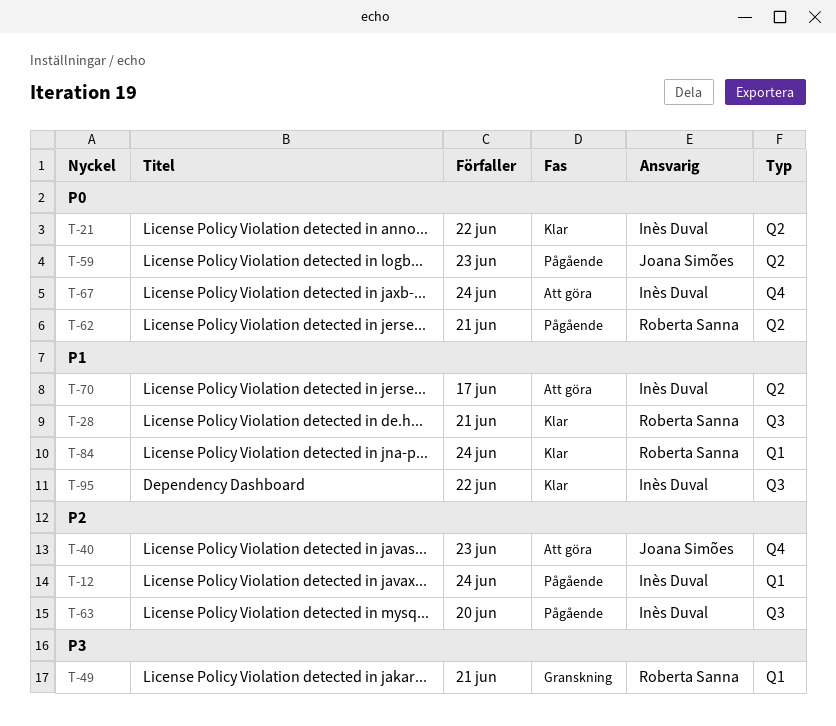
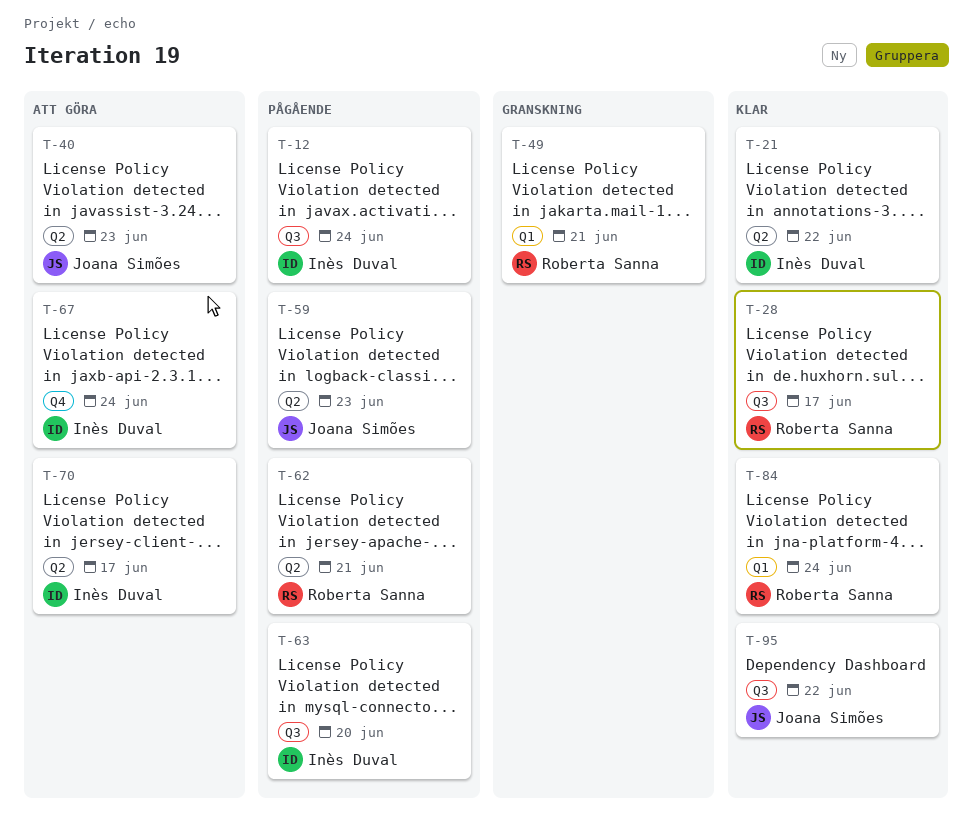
T-12, label: Q1 -> Q3
T-28, due: Jun 21 -> Jun 17
T-40, label: Q4 -> Q2
T-95, owner: Inès Duval -> Joana Simões

